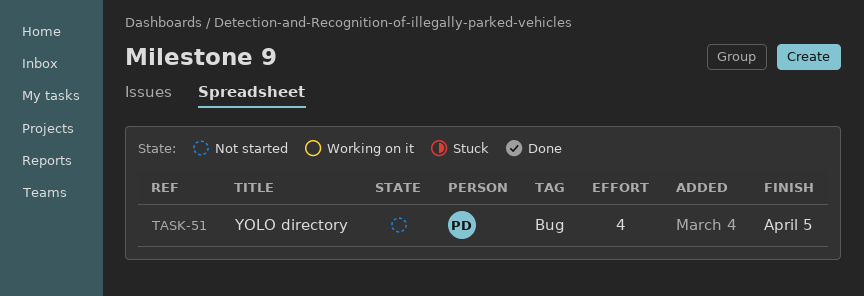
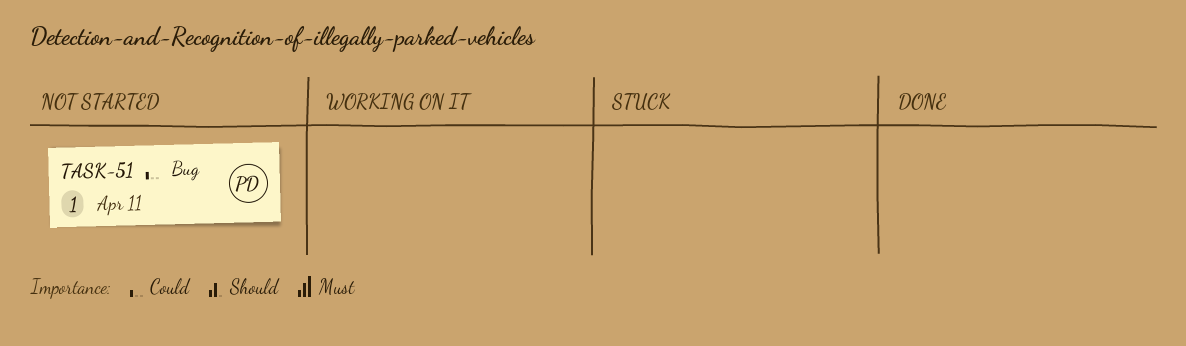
TASK-51, estimate: 4 -> 1
TASK-51, due: Apr 5 -> Apr 11

